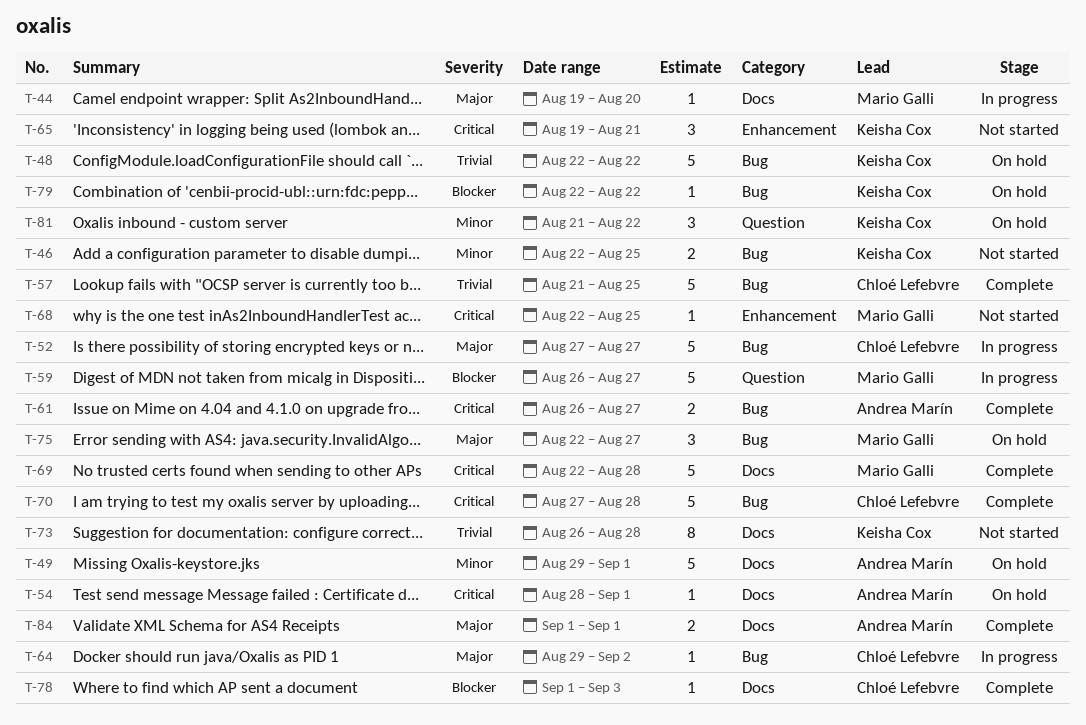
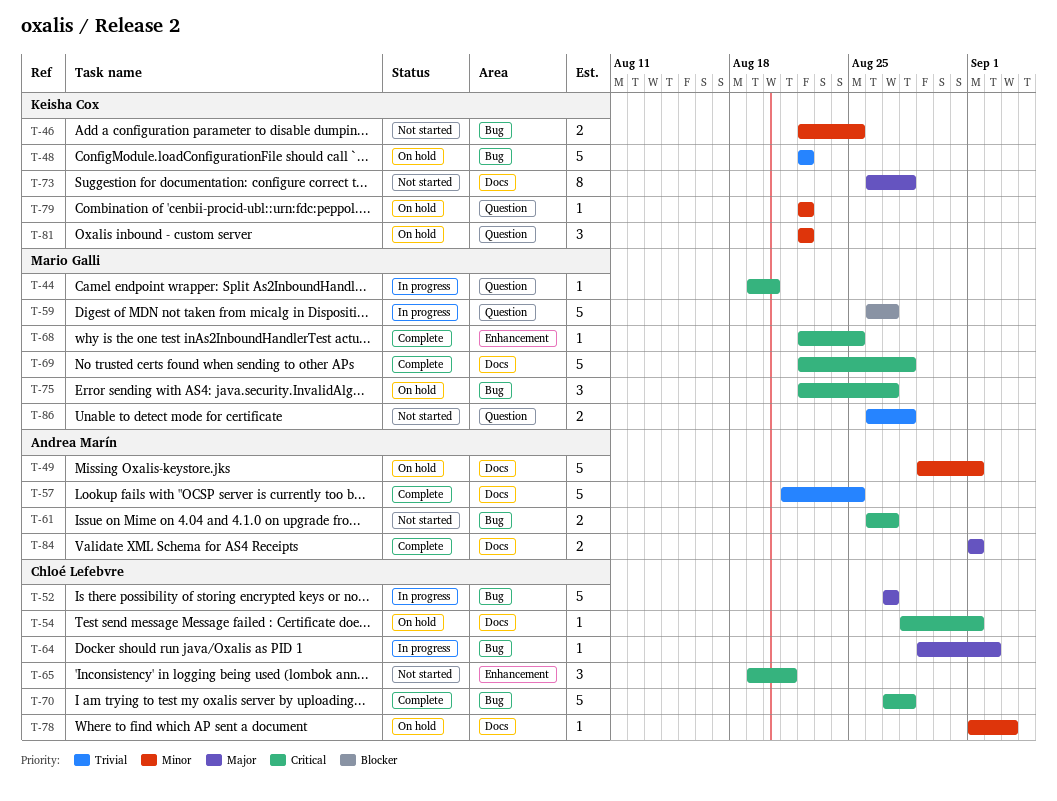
T-44, priority: Major -> Critical
T-44, label: Docs -> Question
T-54, owner: Andrea Marín -> Chloé Lefebvre
T-57, owner: Chloé Lefebvre -> Andrea Marín
T-57, label: Bug -> Docs
T-61, status: Complete -> Not started
T-65, owner: Keisha Cox -> Chloé Lefebvre
T-68, status: Not started -> Complete
T-73, priority: Trivial -> Major
T-75, priority: Major -> Critical
T-78, status: Complete -> On hold
T-78, priority: Blocker -> Minor
T-79, priority: Blocker -> Minor
T-79, label: Bug -> Question
T-81, start: Aug 21 -> Aug 22
T-86: none -> present

